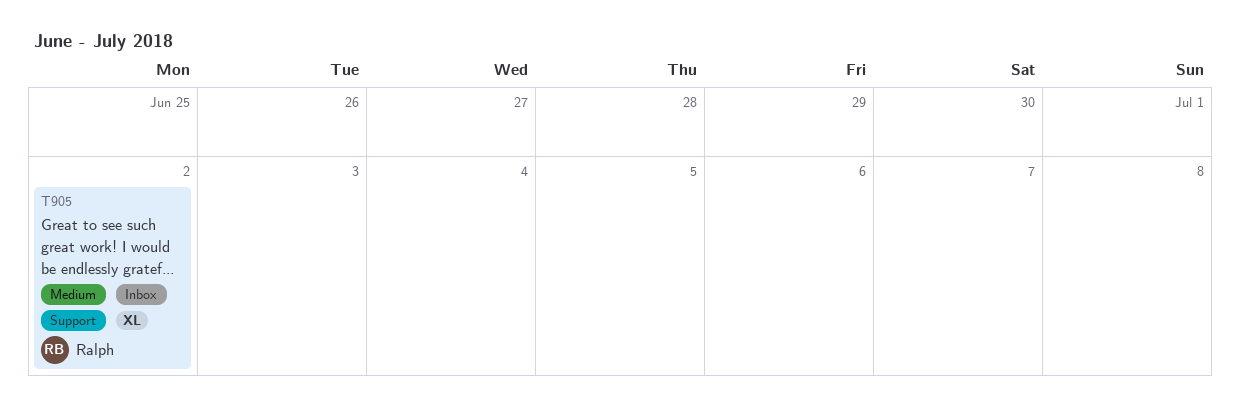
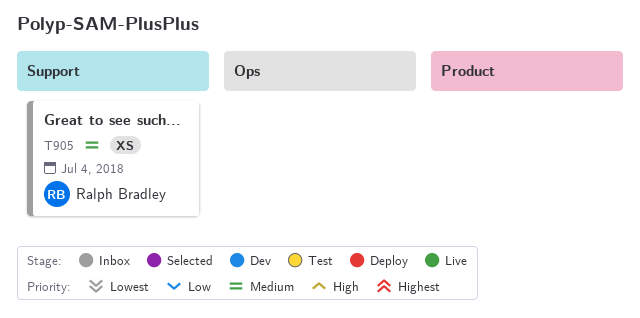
T905, estimate: XL -> XS
T905, due: Jul 2 -> Jul 4

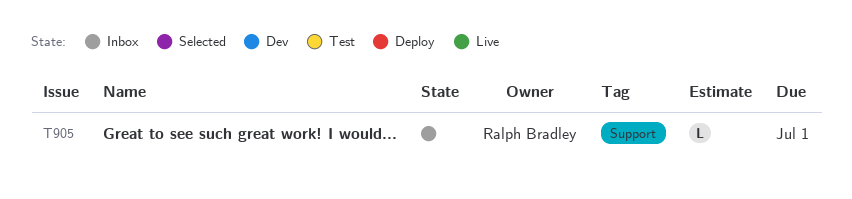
T905, estimate: XS -> L
T905, due: Jul 4 -> Jul 1

